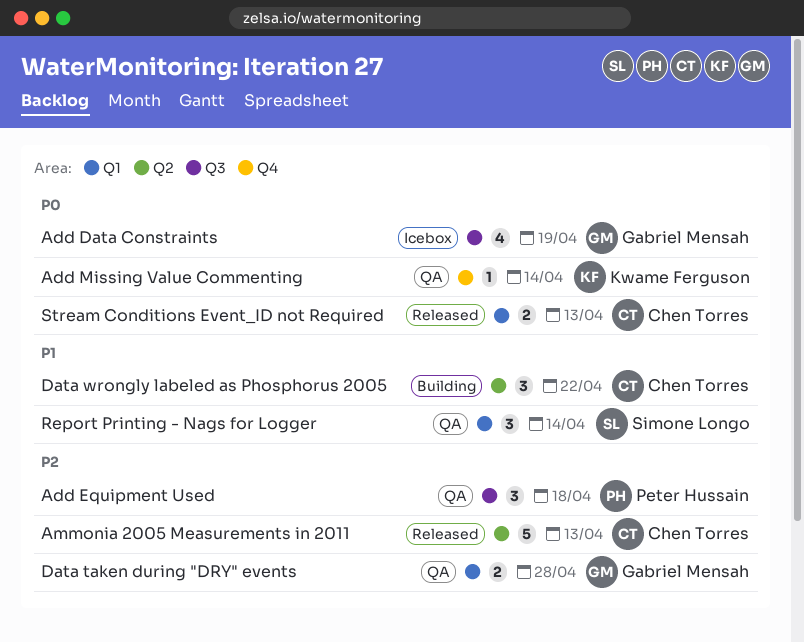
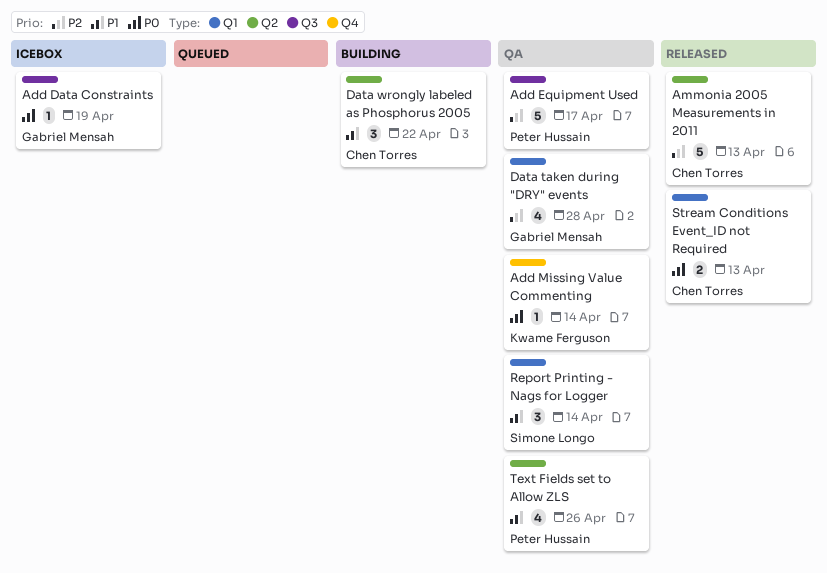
Add Data Constraints, estimate: 4 -> 1
Add Equipment Used, estimate: 3 -> 5
Add Equipment Used, due: Apr 18 -> Apr 17
Data taken during "DRY" events, estimate: 2 -> 4
Text Fields set to Allow ZLS: none -> present

